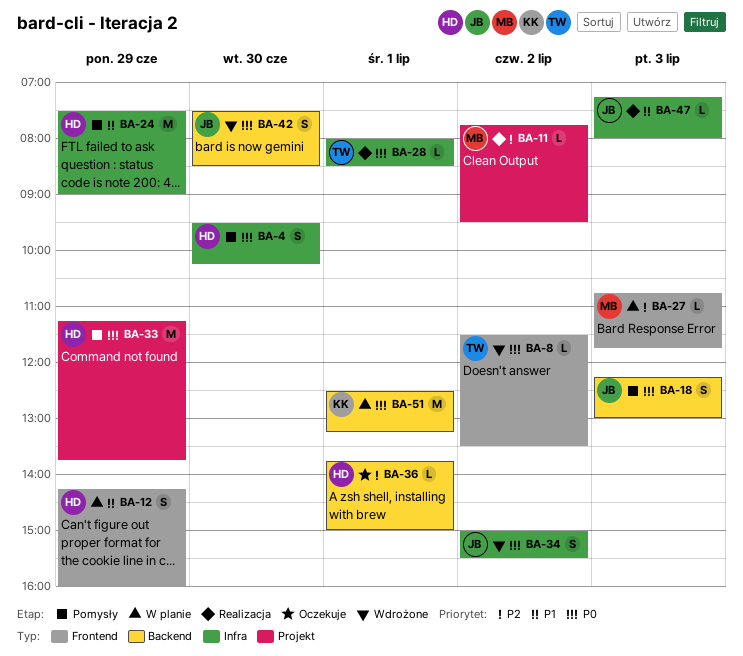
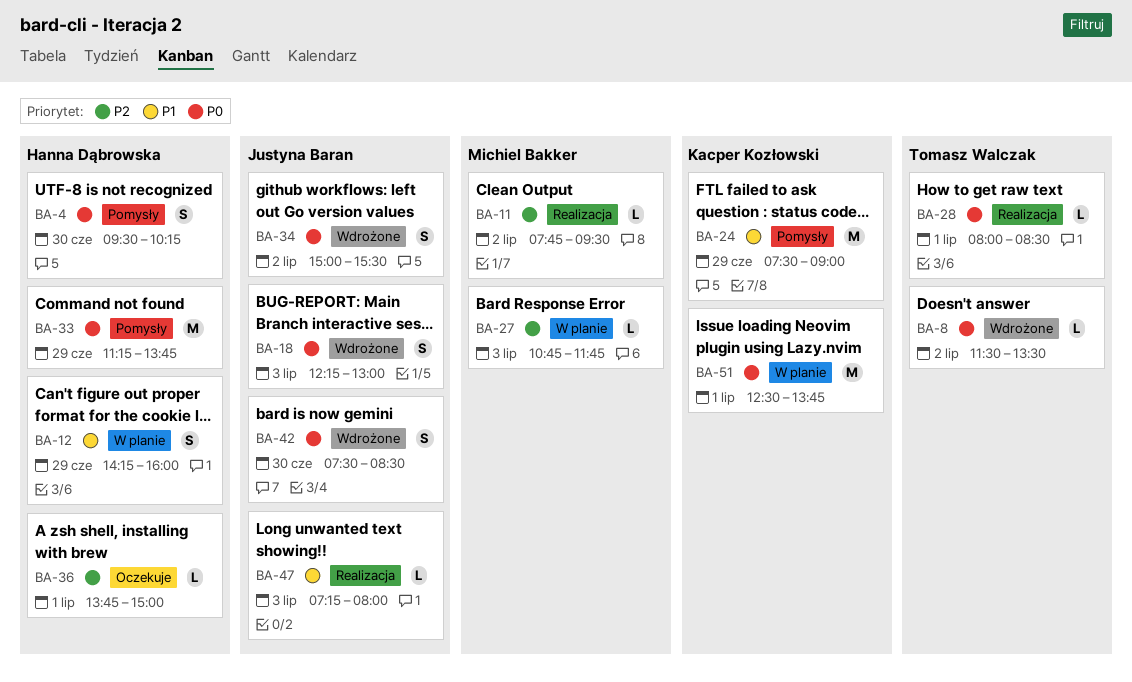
BA-18, status: Pomysły -> Wdrożone
BA-24, owner: Hanna Dąbrowska -> Kacper Kozłowski
BA-51, ends: 13:15 -> 13:45

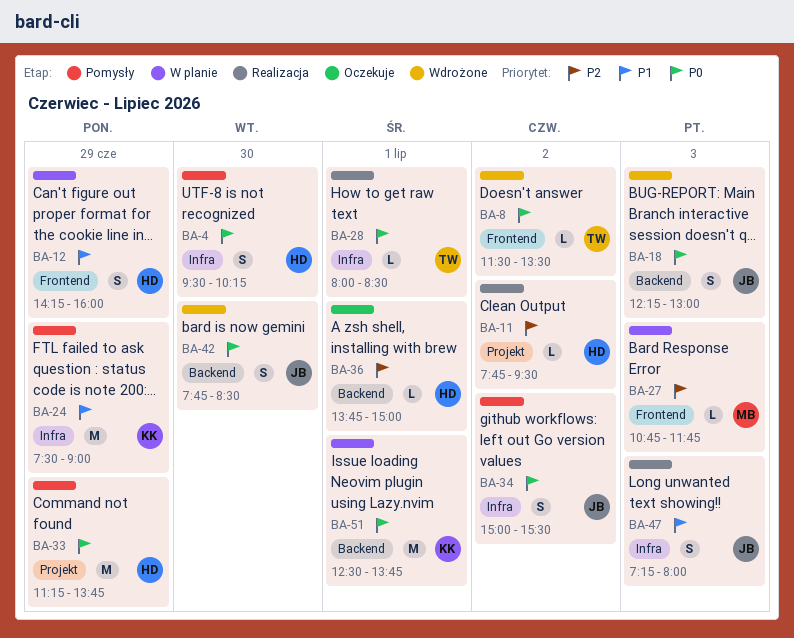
BA-11, owner: Michiel Bakker -> Hanna Dąbrowska
BA-34, status: Wdrożone -> Pomysły
BA-42, begins: 07:30 -> 07:45
BA-47, estimate: L -> S

